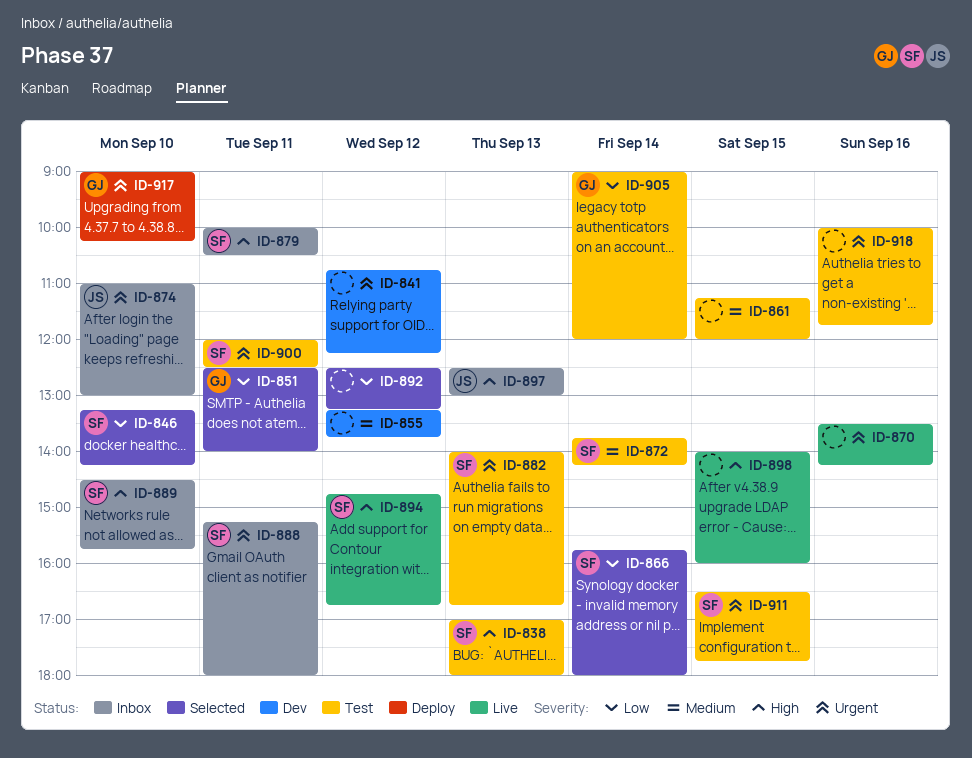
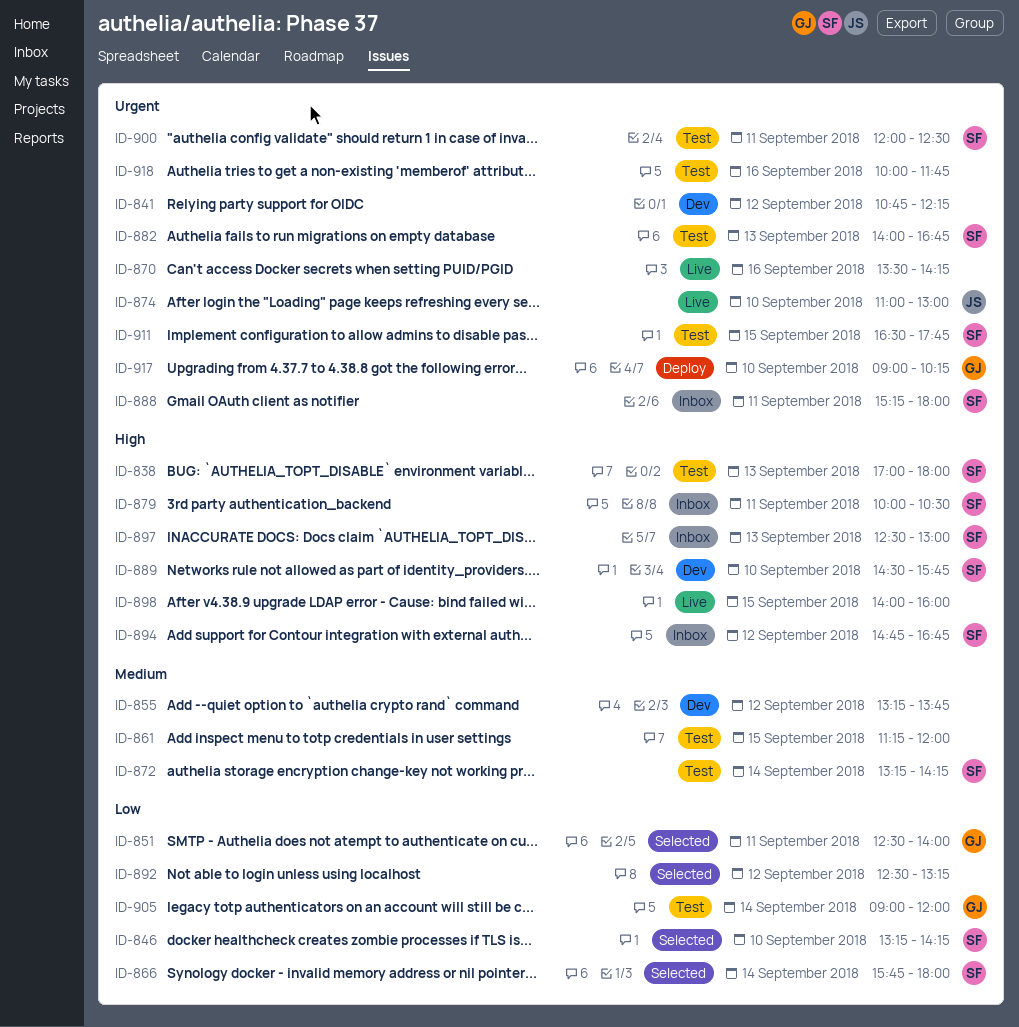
ID-872, begins: 13:45 -> 13:15
ID-874, status: Inbox -> Live
ID-889, status: Inbox -> Dev
ID-894, status: Live -> Inbox
ID-897, owner: JS -> SF

